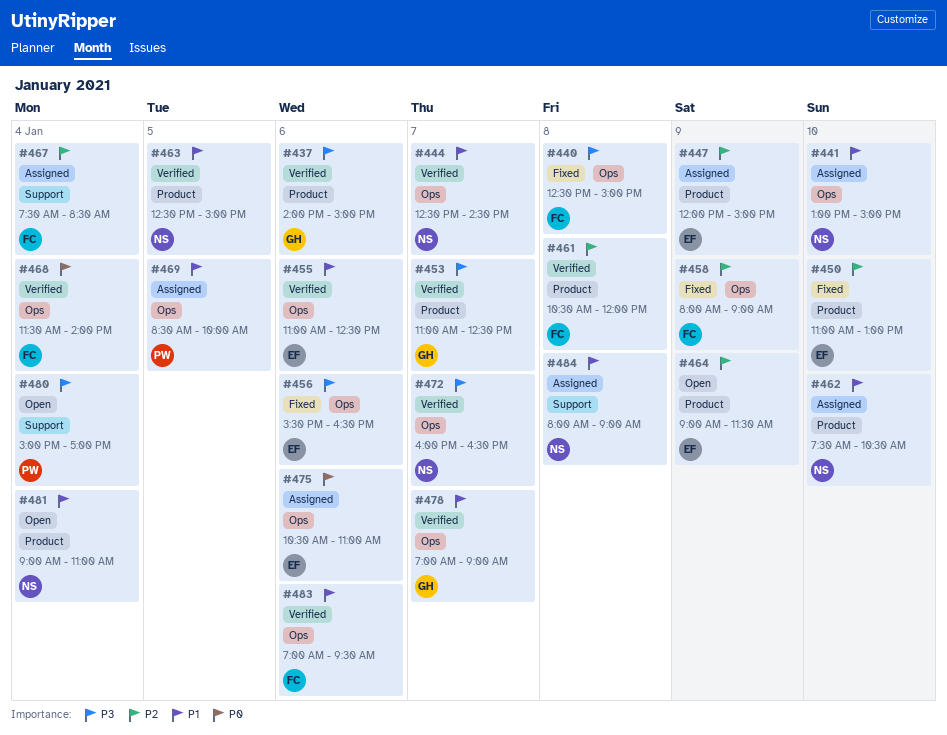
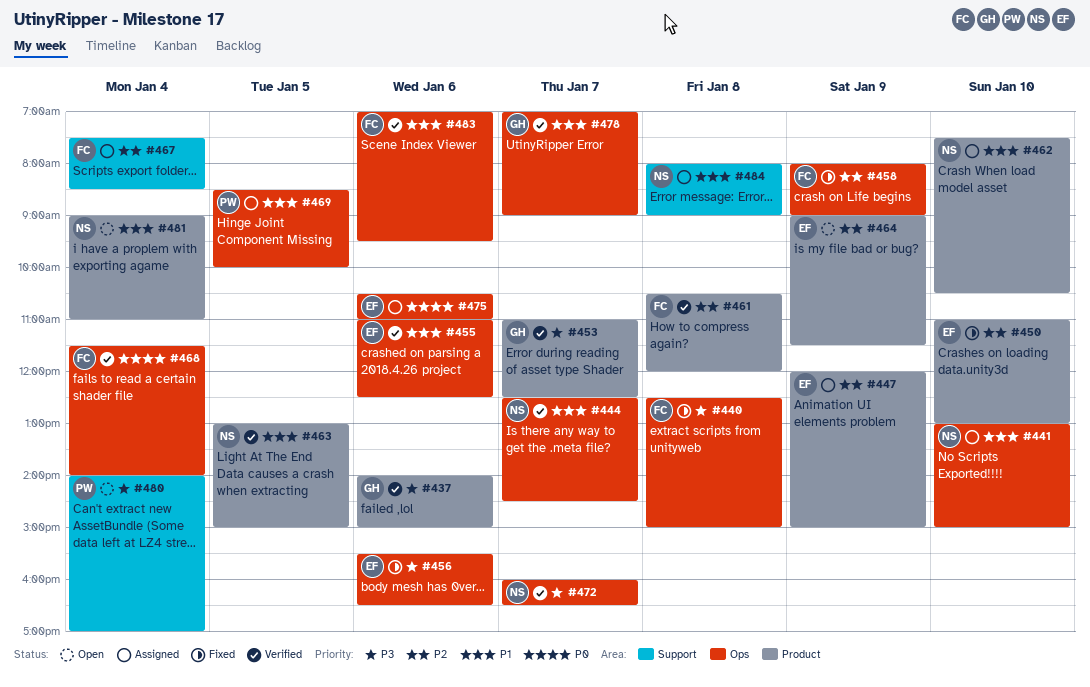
#463, begins: 12:30 -> 13:00
#480, begins: 15:00 -> 14:00

